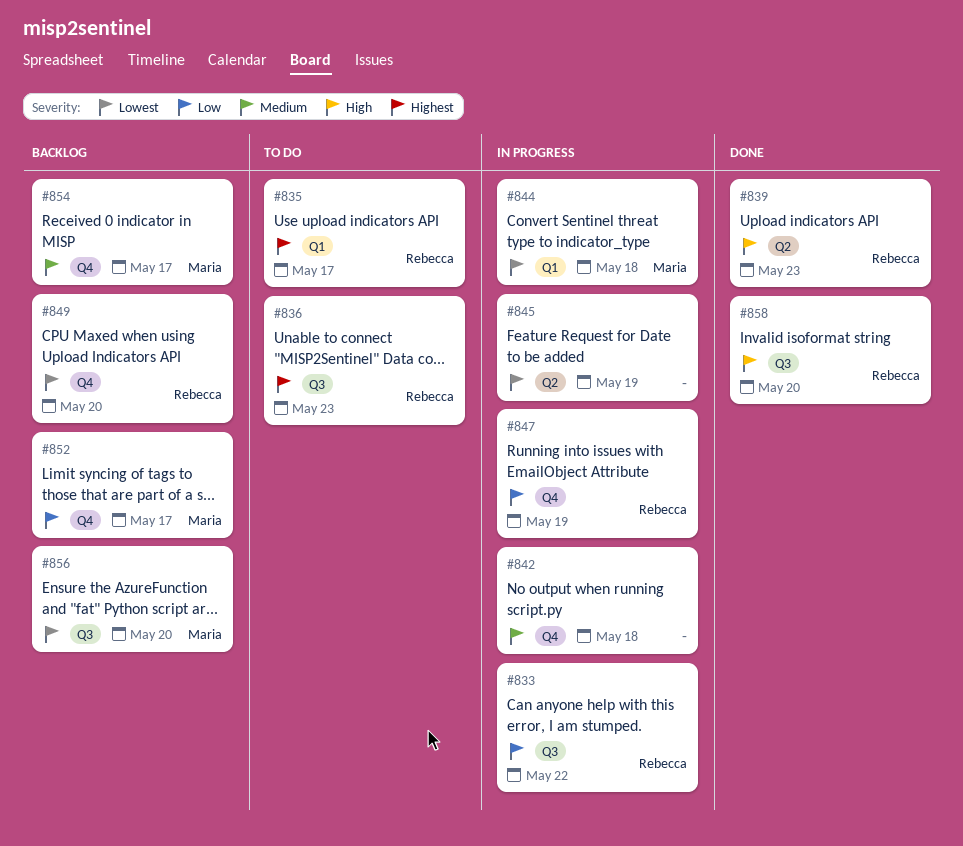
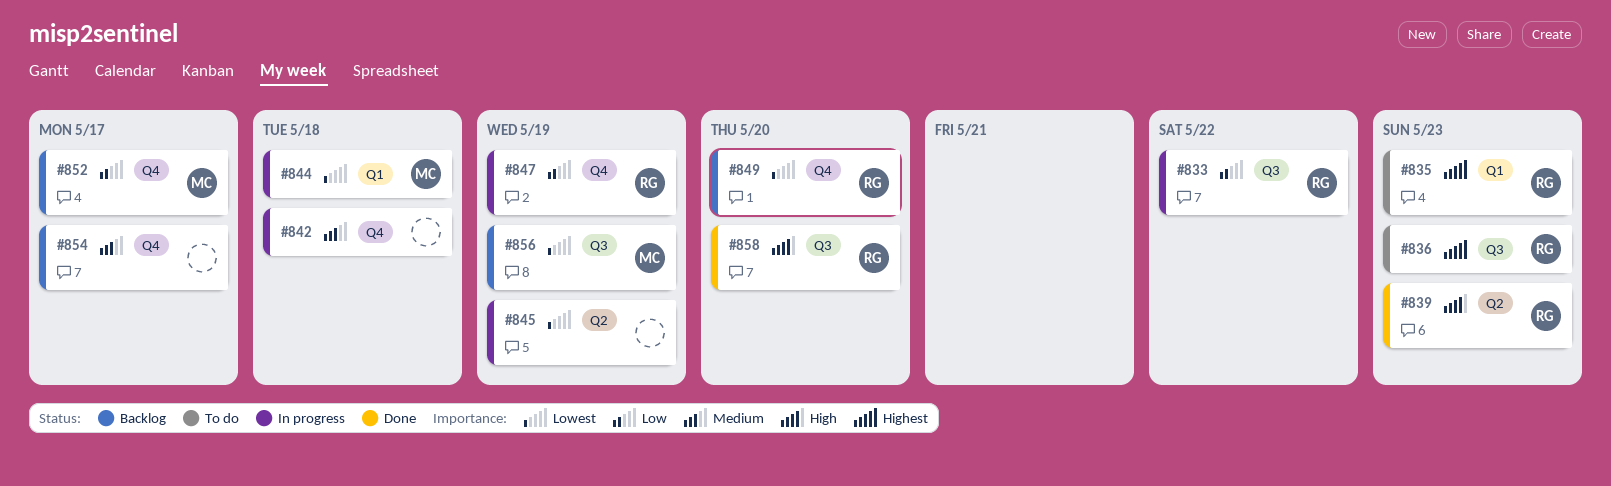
#835, due: May 17 -> May 23
#854, owner: Maria -> none
#856, due: May 20 -> May 19

